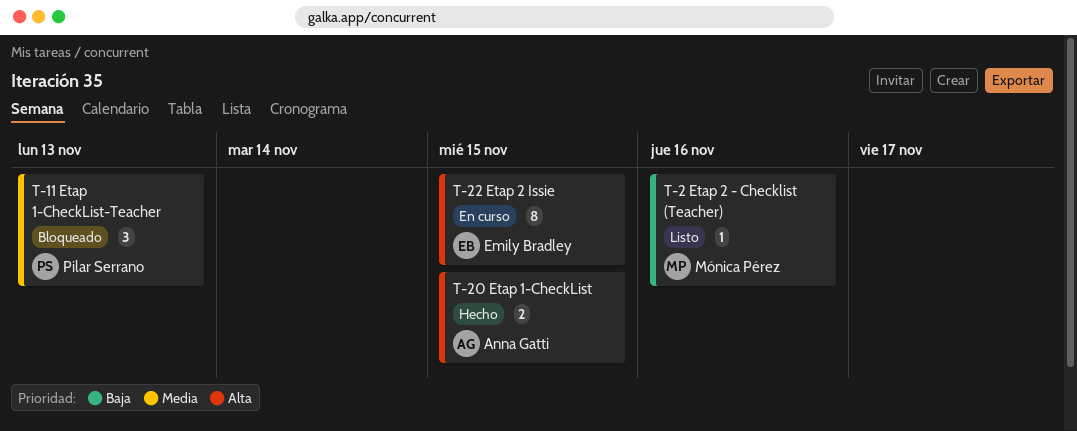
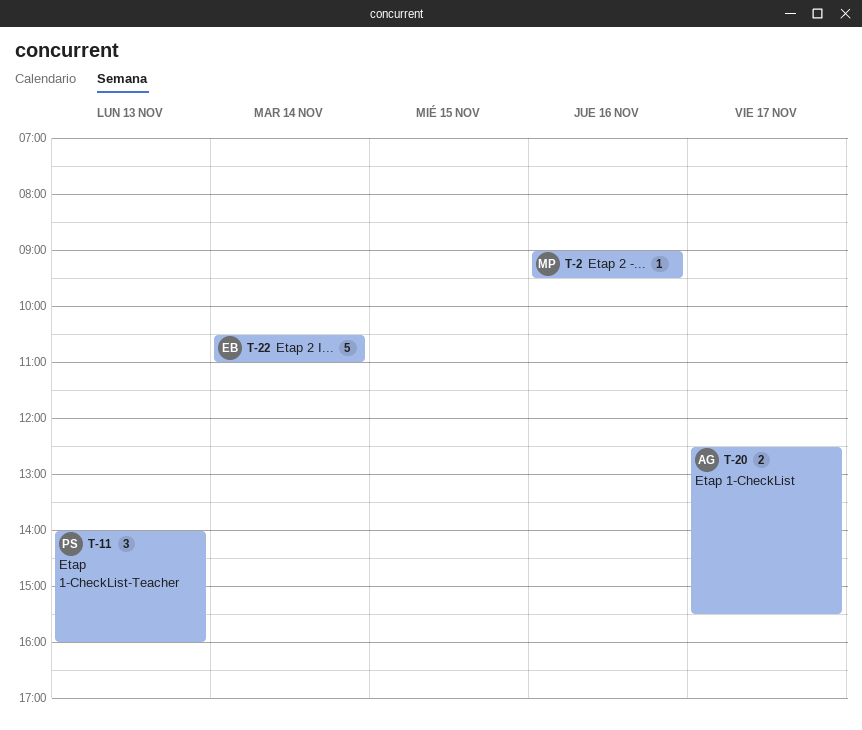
T-20, day: Nov 15 -> Nov 17
T-22, estimate: 8 -> 5
T-22, day: Nov 15 -> Nov 14

